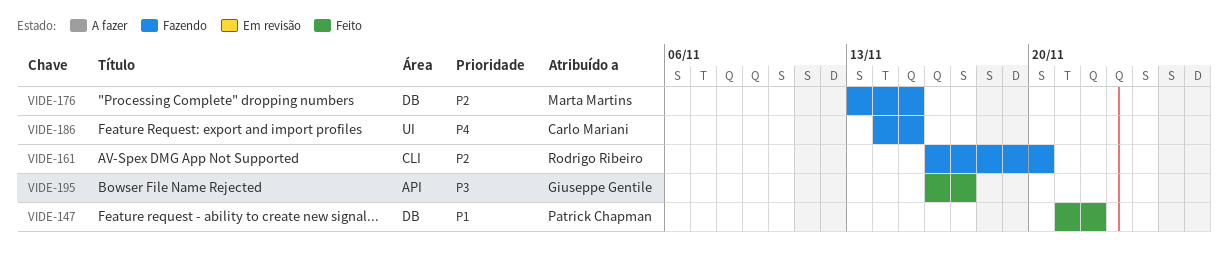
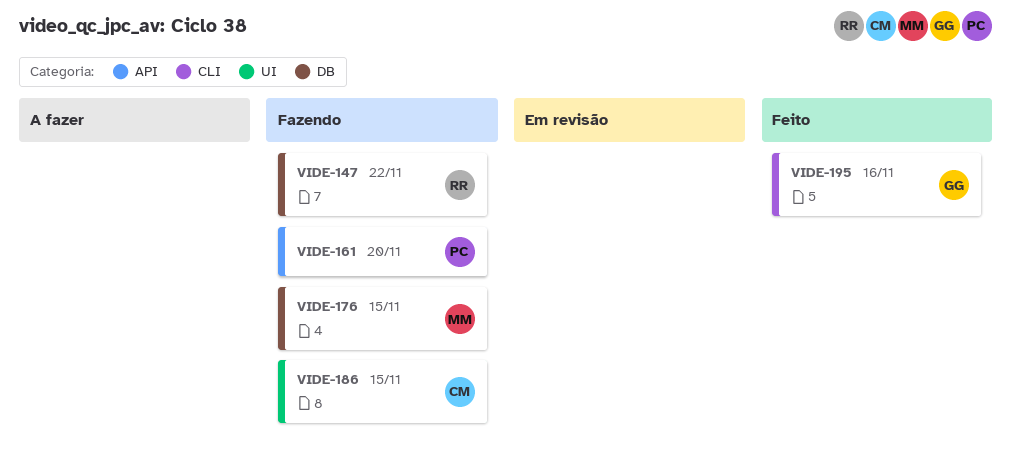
VIDE-147, status: Feito -> Fazendo
VIDE-147, owner: Patrick Chapman -> Rodrigo Ribeiro
VIDE-161, owner: Rodrigo Ribeiro -> Patrick Chapman
VIDE-161, label: CLI -> API
VIDE-195, label: API -> CLI
VIDE-195, due: Nov 17 -> Nov 16

